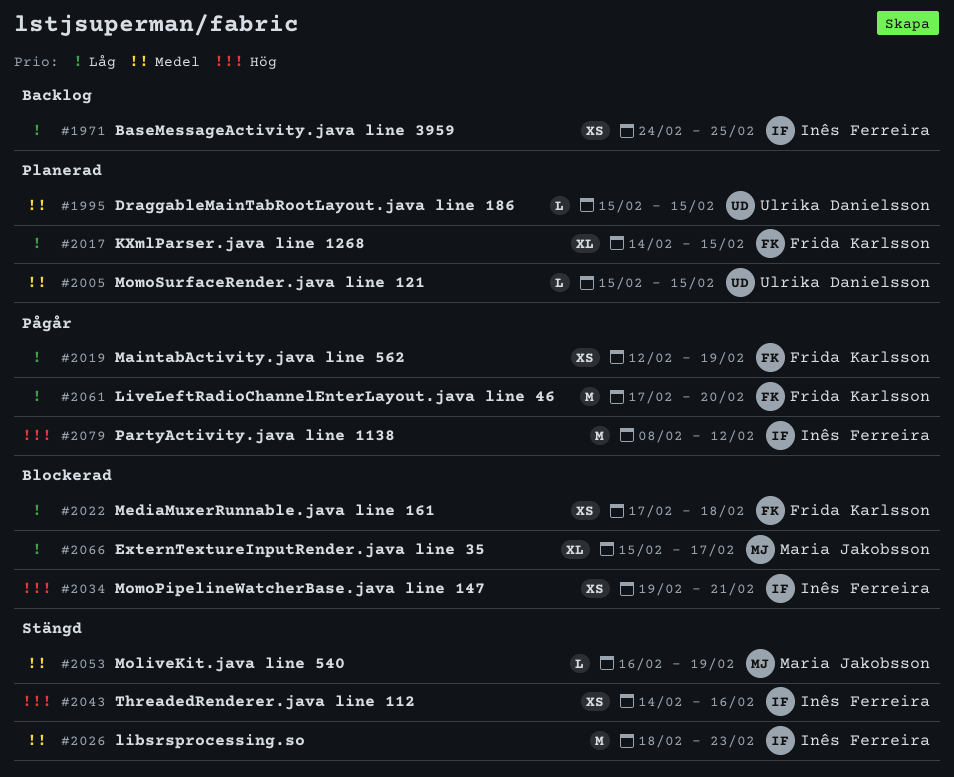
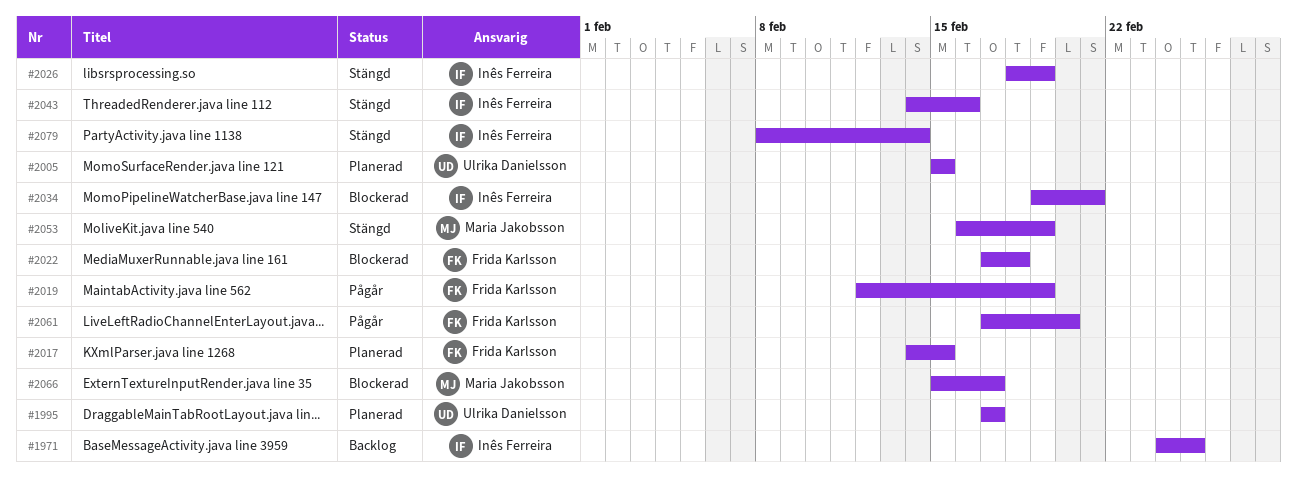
#1995, start: Feb 15 -> Feb 17
#1995, due: Feb 15 -> Feb 17
#2026, due: Feb 23 -> Feb 19
#2079, status: Pågår -> Stängd
#2079, due: Feb 12 -> Feb 14

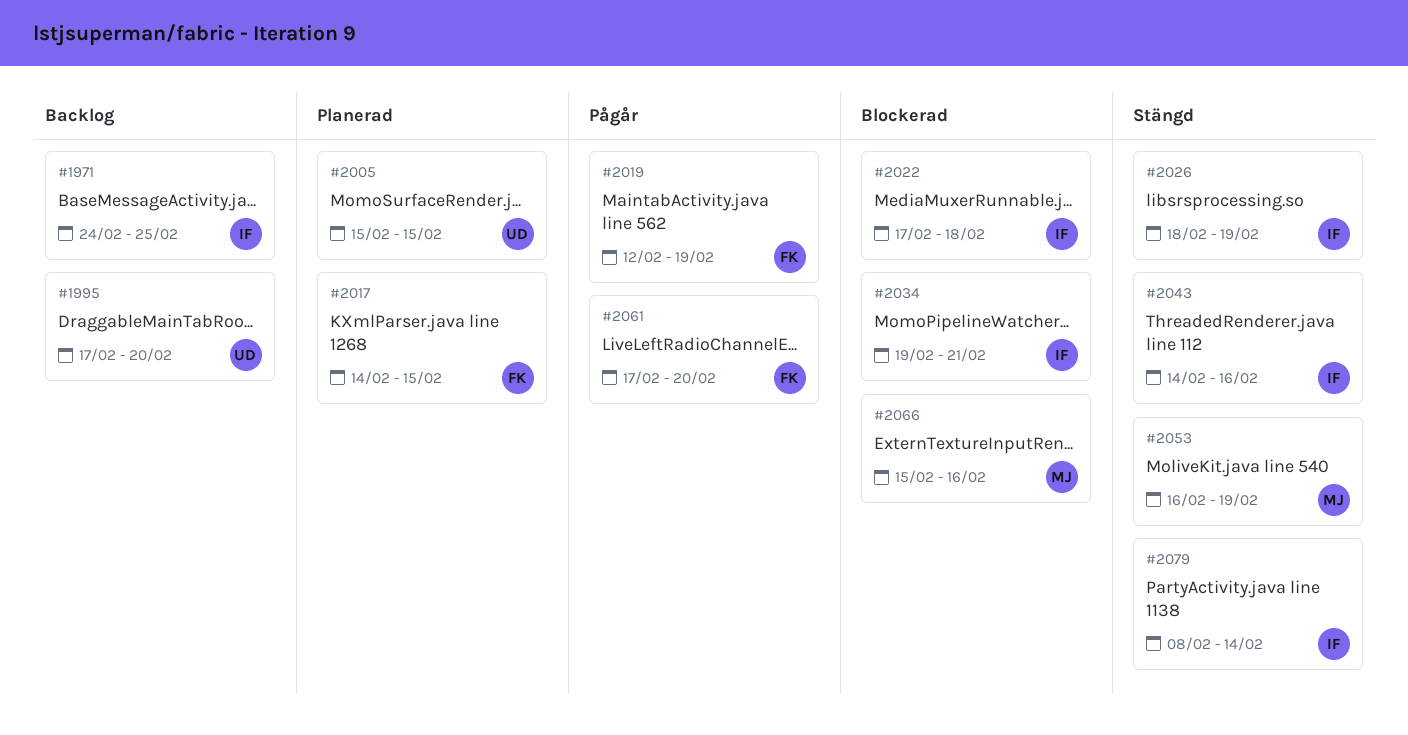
#1995, status: Planerad -> Backlog
#1995, due: Feb 17 -> Feb 20
#2022, owner: Frida Karlsson -> Inês Ferreira
#2066, due: Feb 17 -> Feb 16

